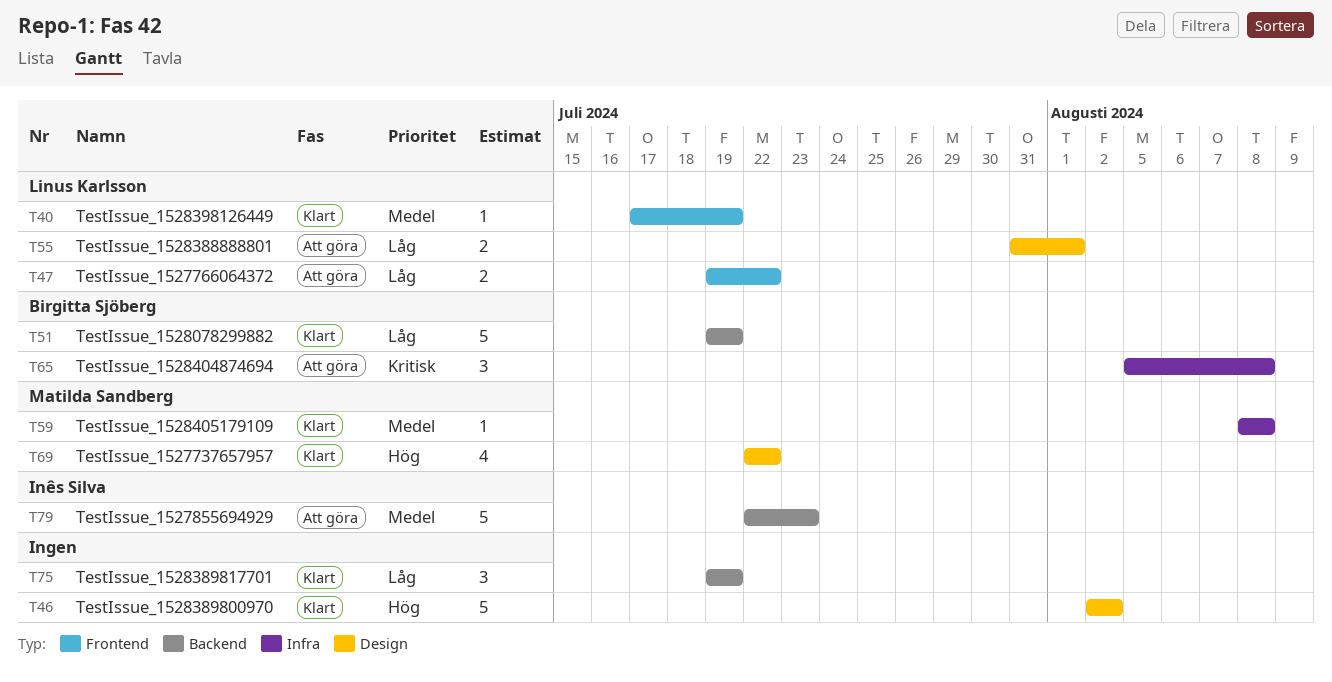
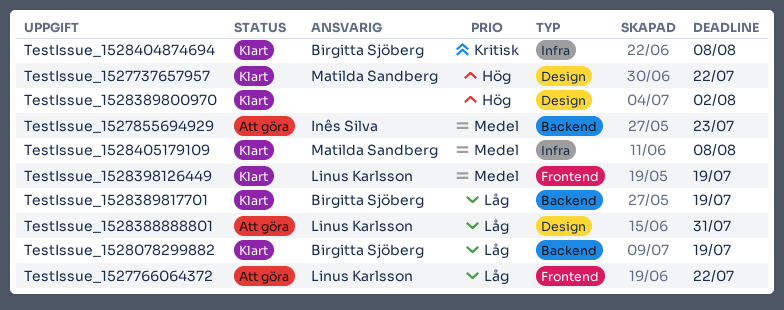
TestIssue_1528388888801, due: Aug 1 -> Jul 31
TestIssue_1528389817701, owner: none -> Birgitta Sjöberg
TestIssue_1528404874694, status: Att göra -> Klart

